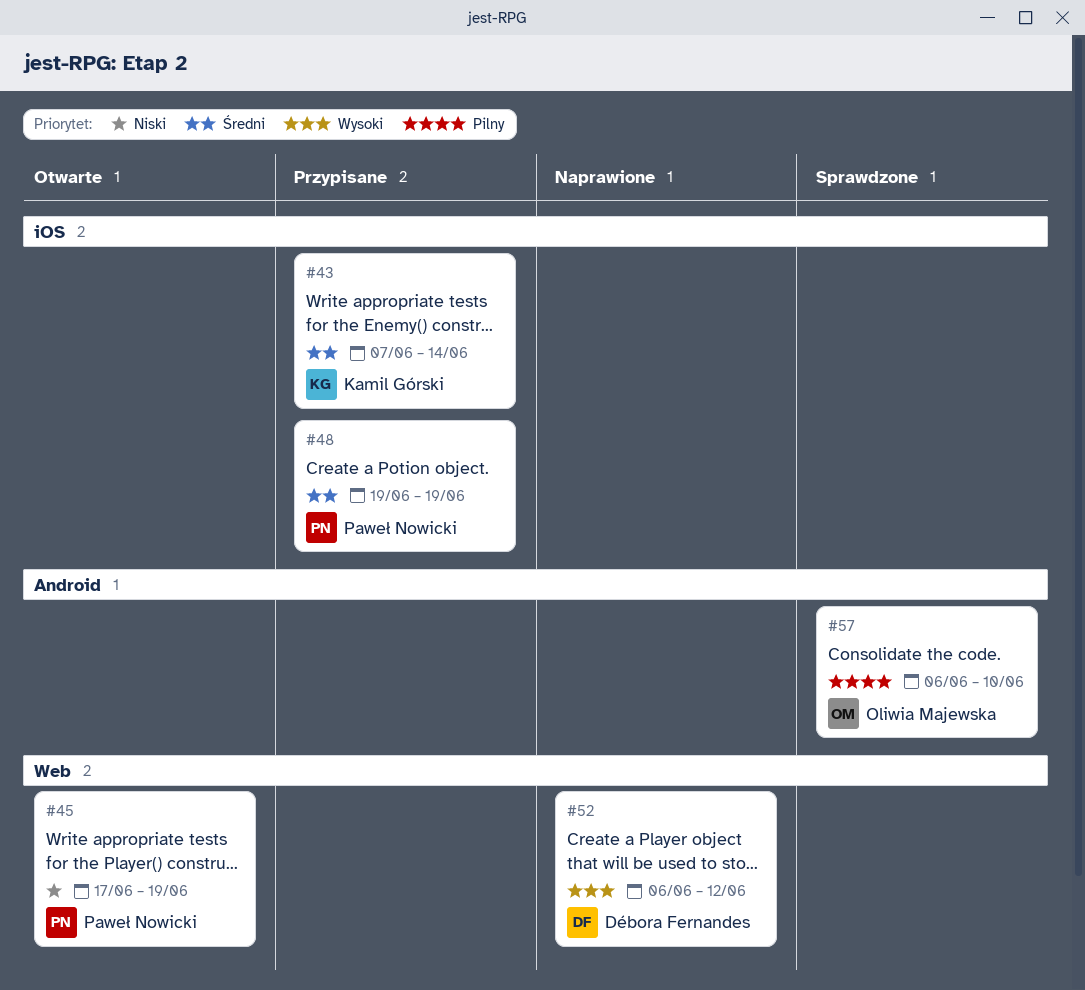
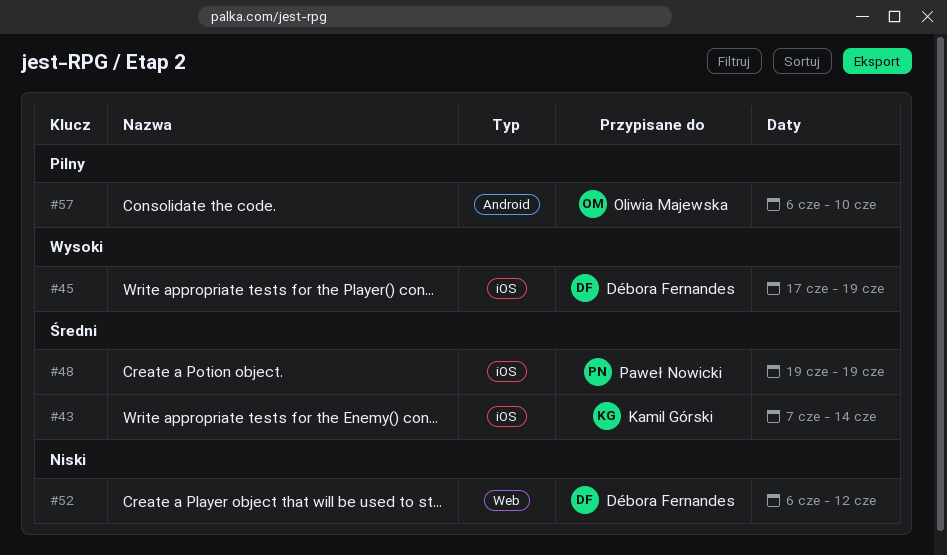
#45, owner: Paweł Nowicki -> Débora Fernandes
#45, priority: Niski -> Wysoki
#45, label: Web -> iOS
#52, priority: Wysoki -> Niski

